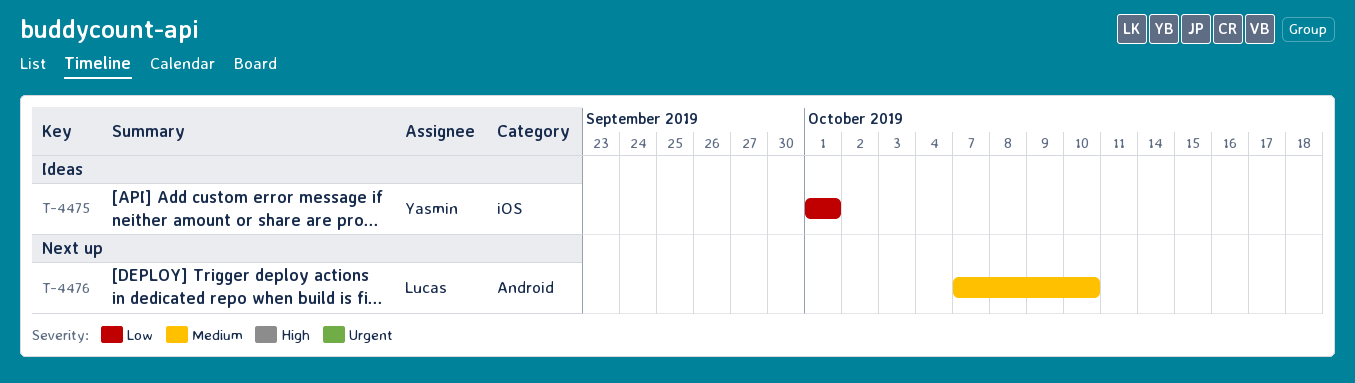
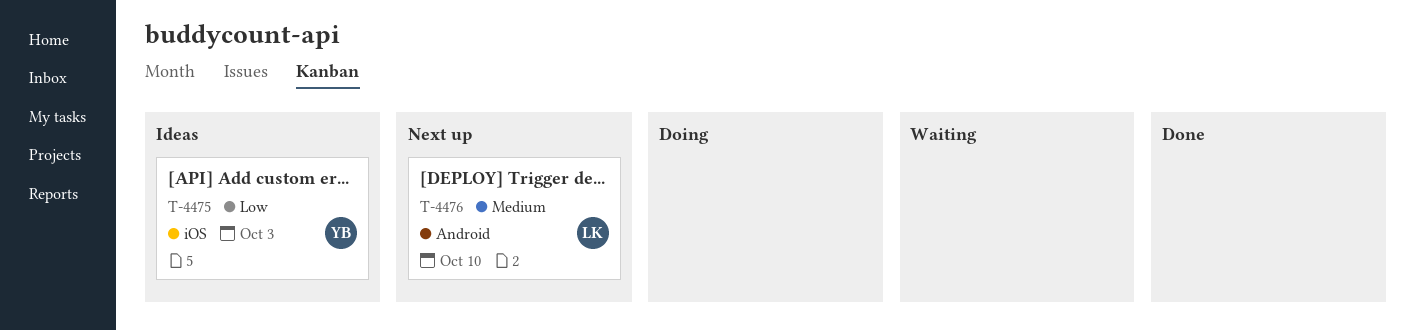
T-4475, due: Oct 1 -> Oct 3

